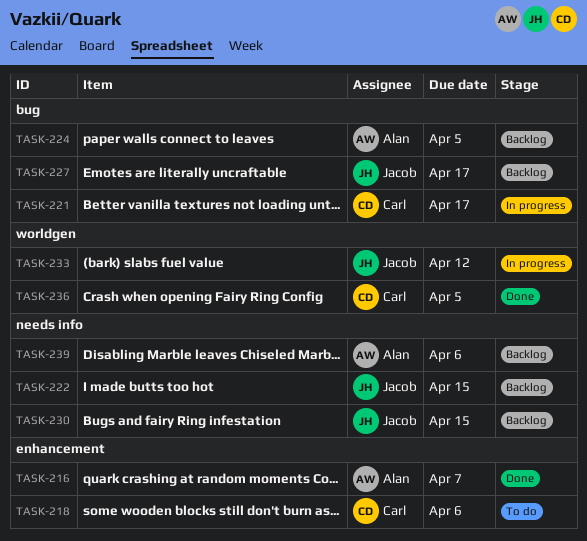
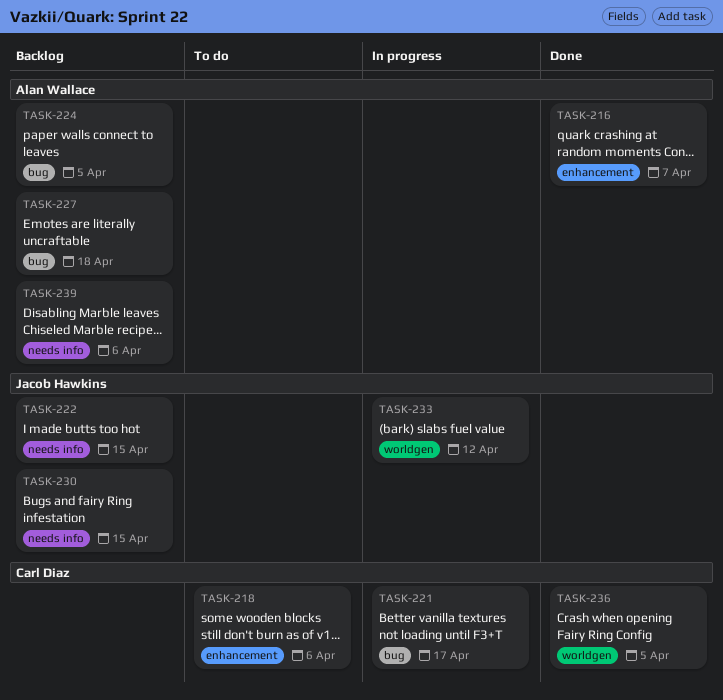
TASK-227, owner: Jacob Hawkins -> Alan Wallace
TASK-227, due: Apr 17 -> Apr 18

